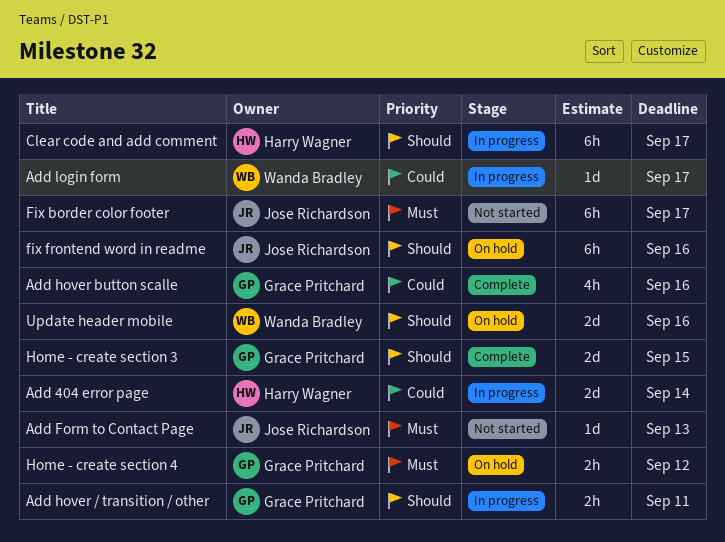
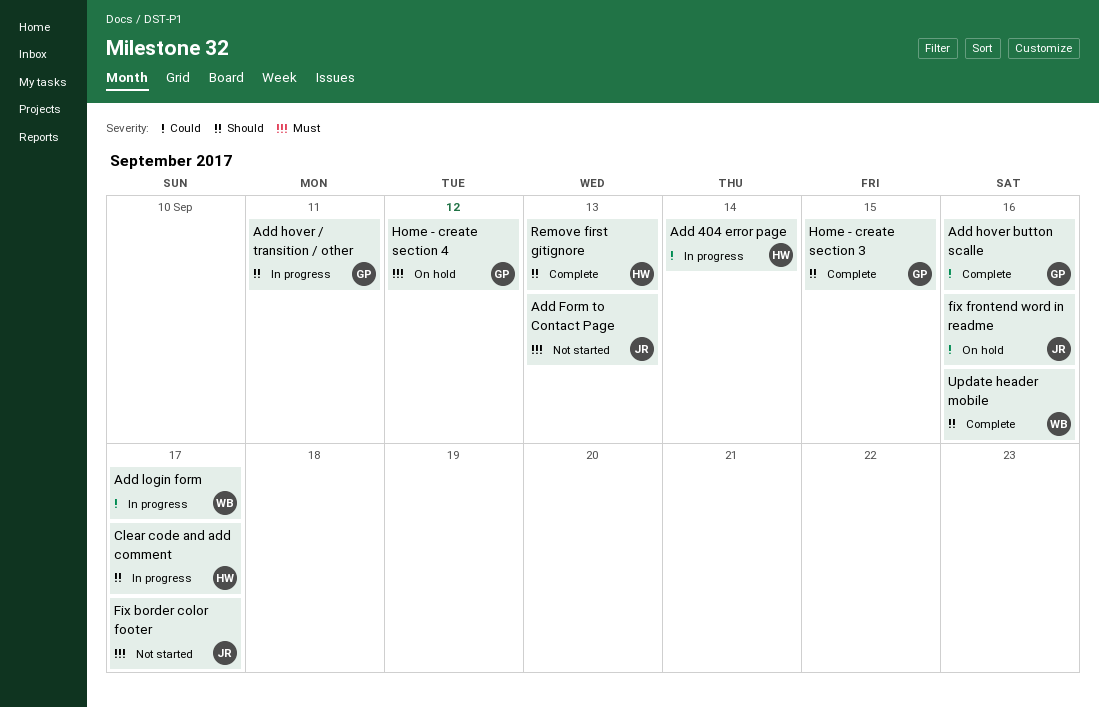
fix frontend word in readme, priority: Should -> Could
Remove first gitignore: none -> present
Update header mobile, status: On hold -> Complete

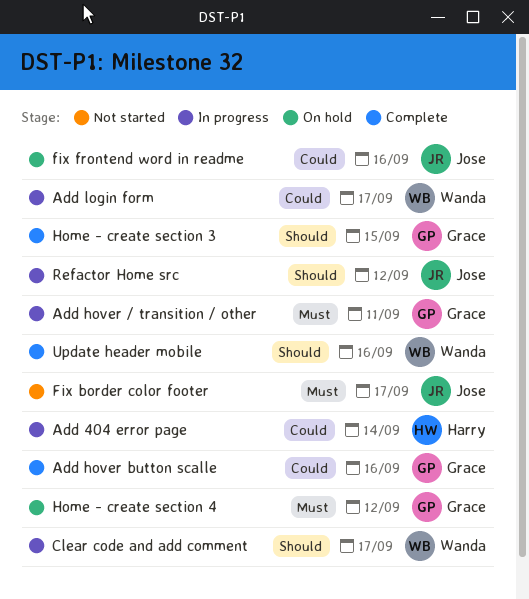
Add Form to Contact Page: present -> none
Add hover / transition / other, priority: Should -> Must
Clear code and add comment, owner: Harry -> Wanda
Refactor Home src: none -> present
Remove first gitignore: present -> none

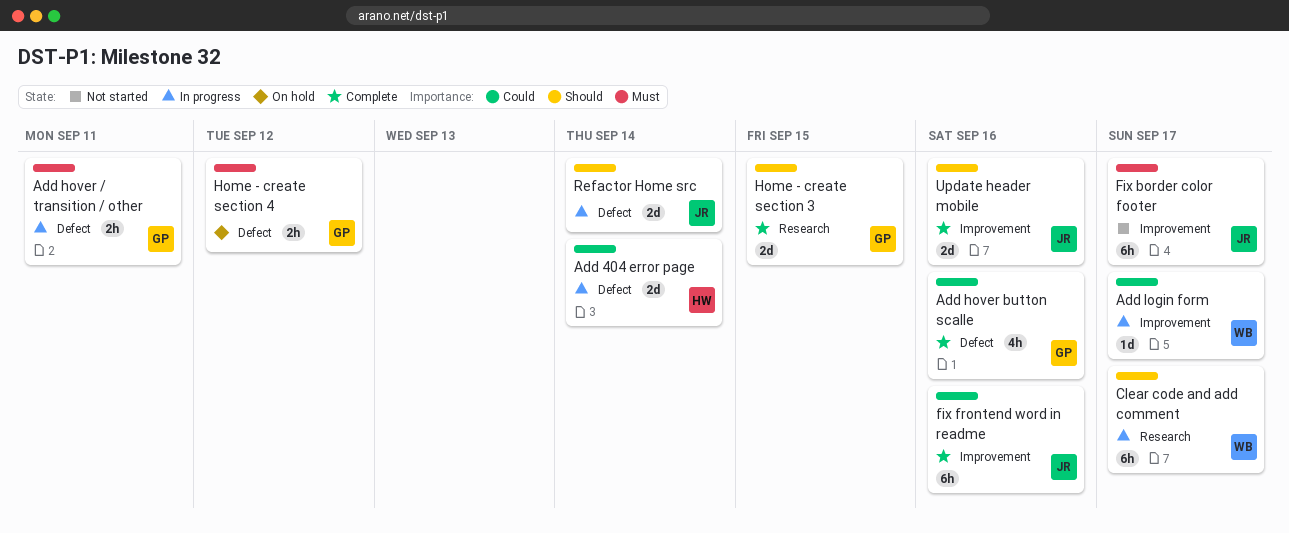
fix frontend word in readme, status: On hold -> Complete
Refactor Home src, due: Sep 12 -> Sep 14
Update header mobile, owner: Wanda -> Jose

